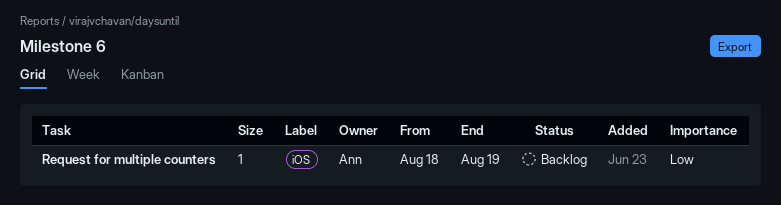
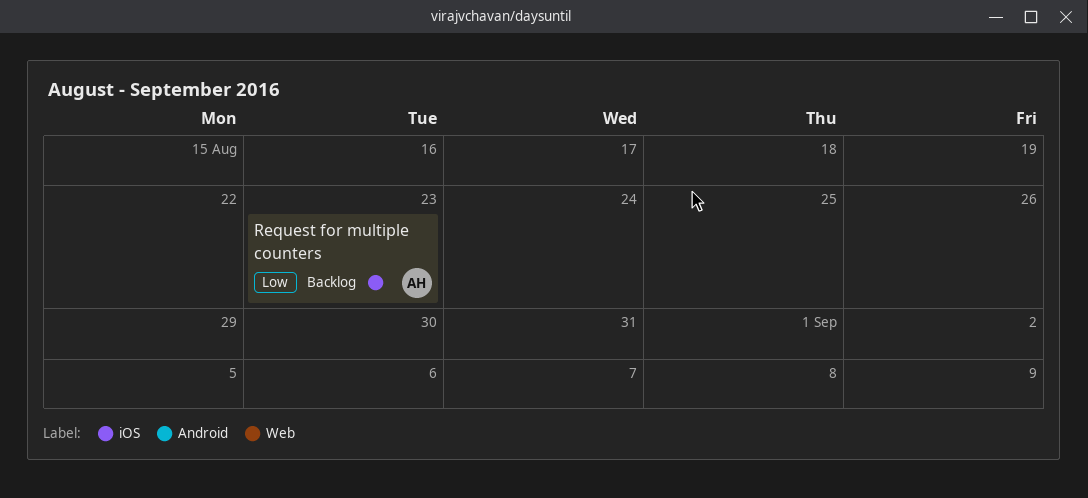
Request for multiple counters, due: Aug 19 -> Aug 23

